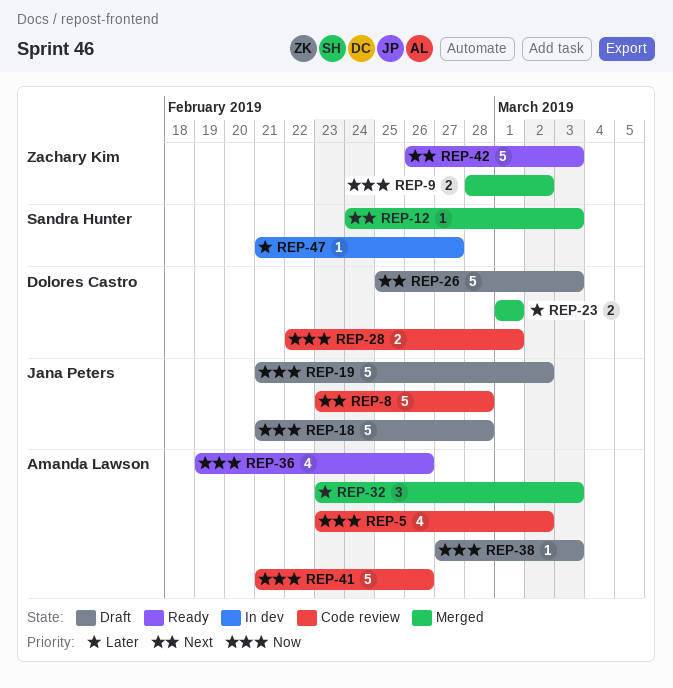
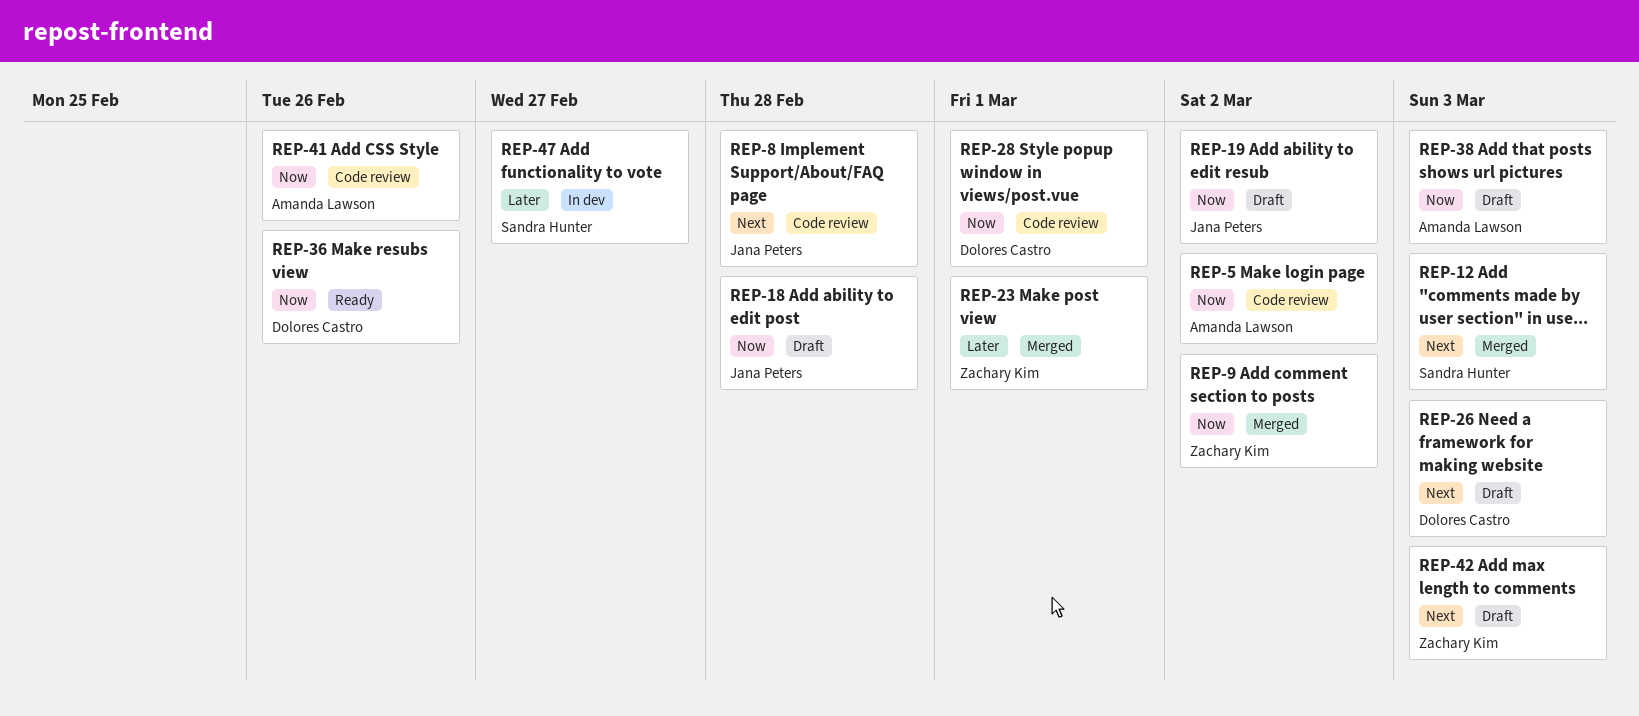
REP-23, owner: Dolores Castro -> Zachary Kim
REP-32: present -> none
REP-36, owner: Amanda Lawson -> Dolores Castro
REP-42, status: Ready -> Draft

